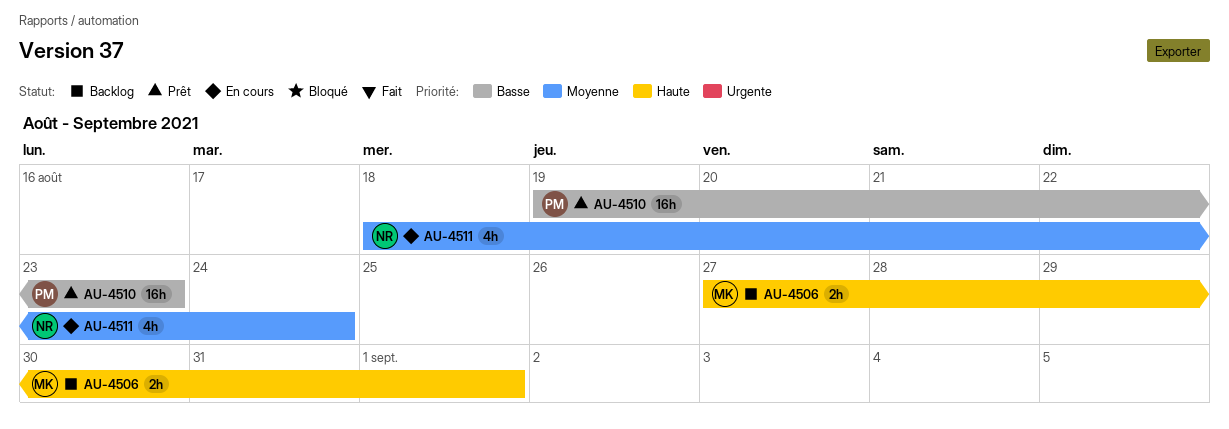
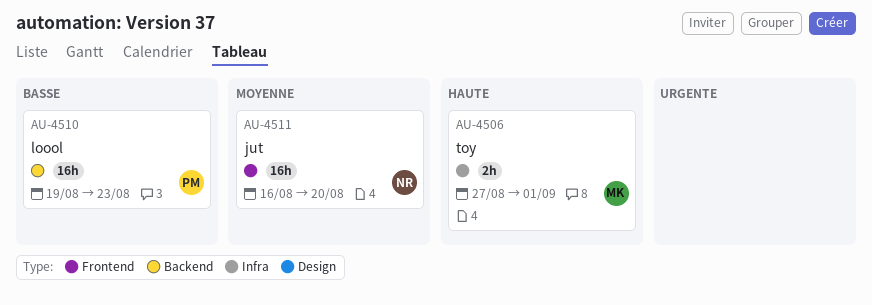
AU-4511, estimate: 4h -> 16h
AU-4511, start: Aug 18 -> Aug 16
AU-4511, due: Aug 24 -> Aug 20

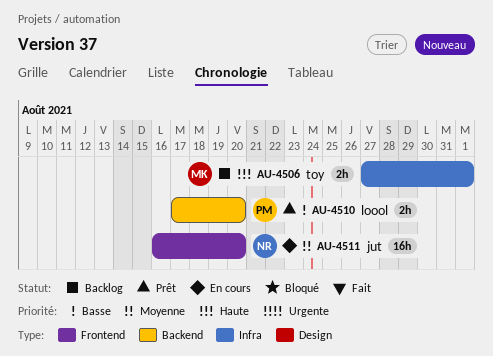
AU-4510, estimate: 16h -> 2h
AU-4510, start: Aug 19 -> Aug 17
AU-4510, due: Aug 23 -> Aug 20

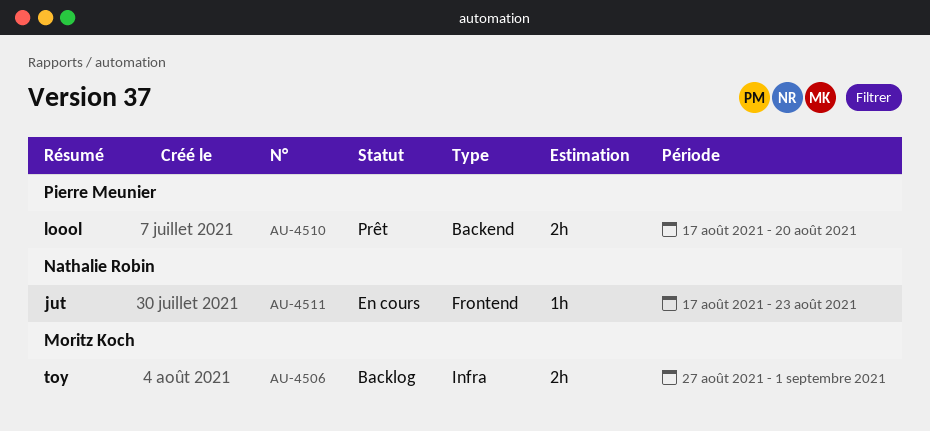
AU-4511, estimate: 16h -> 1h
AU-4511, start: Aug 16 -> Aug 17
AU-4511, due: Aug 20 -> Aug 23

